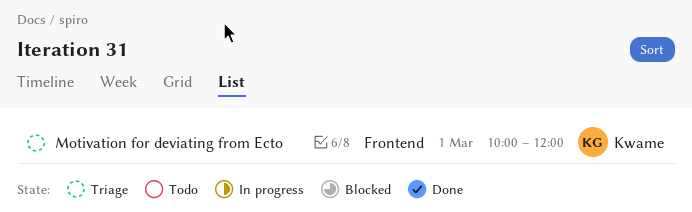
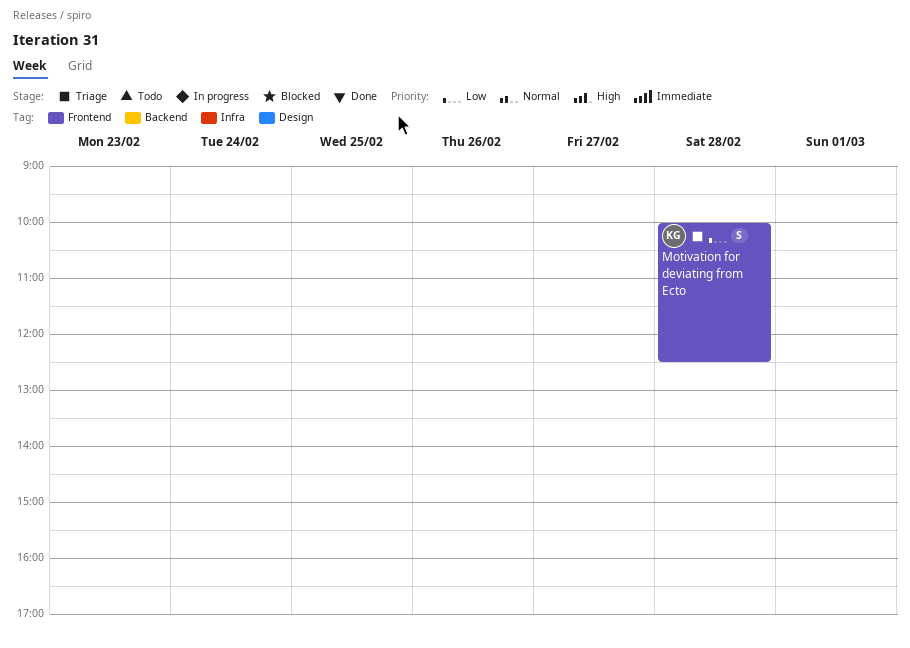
Motivation for deviating from Ecto, day: Mar 1 -> Feb 28
Motivation for deviating from Ecto, ends: 12:00 -> 12:30

